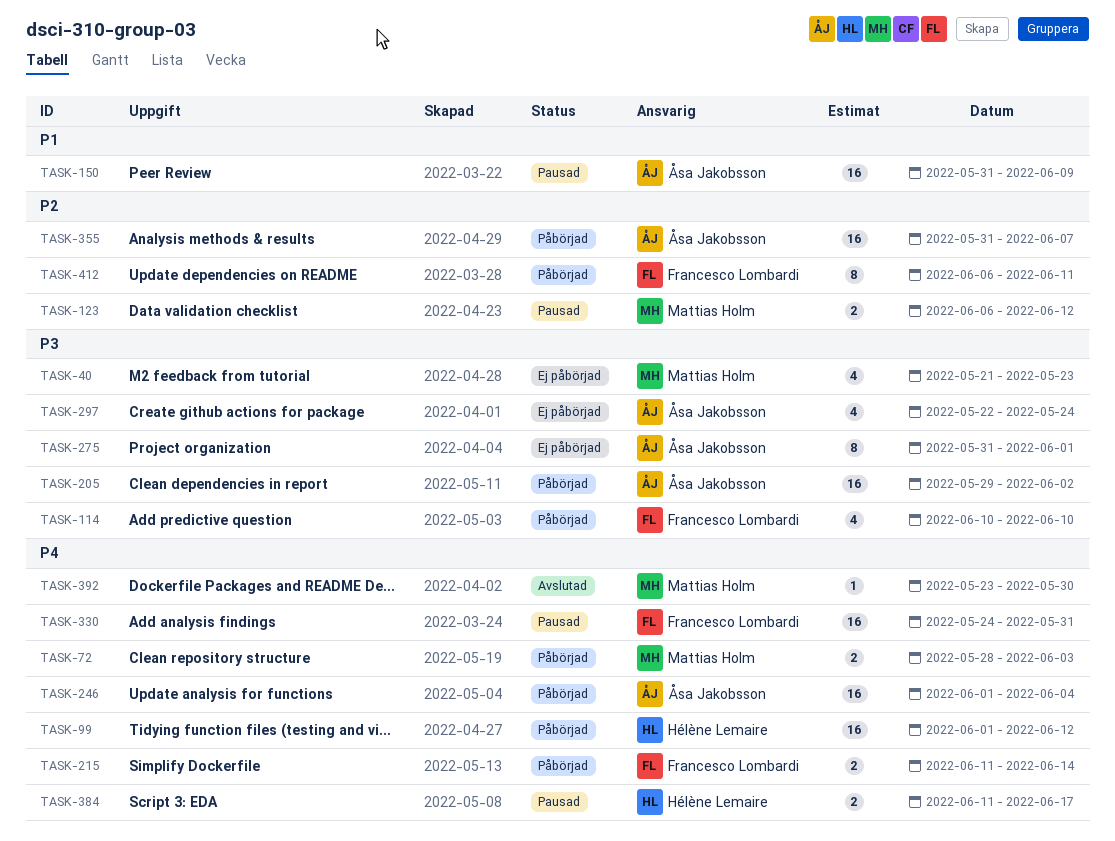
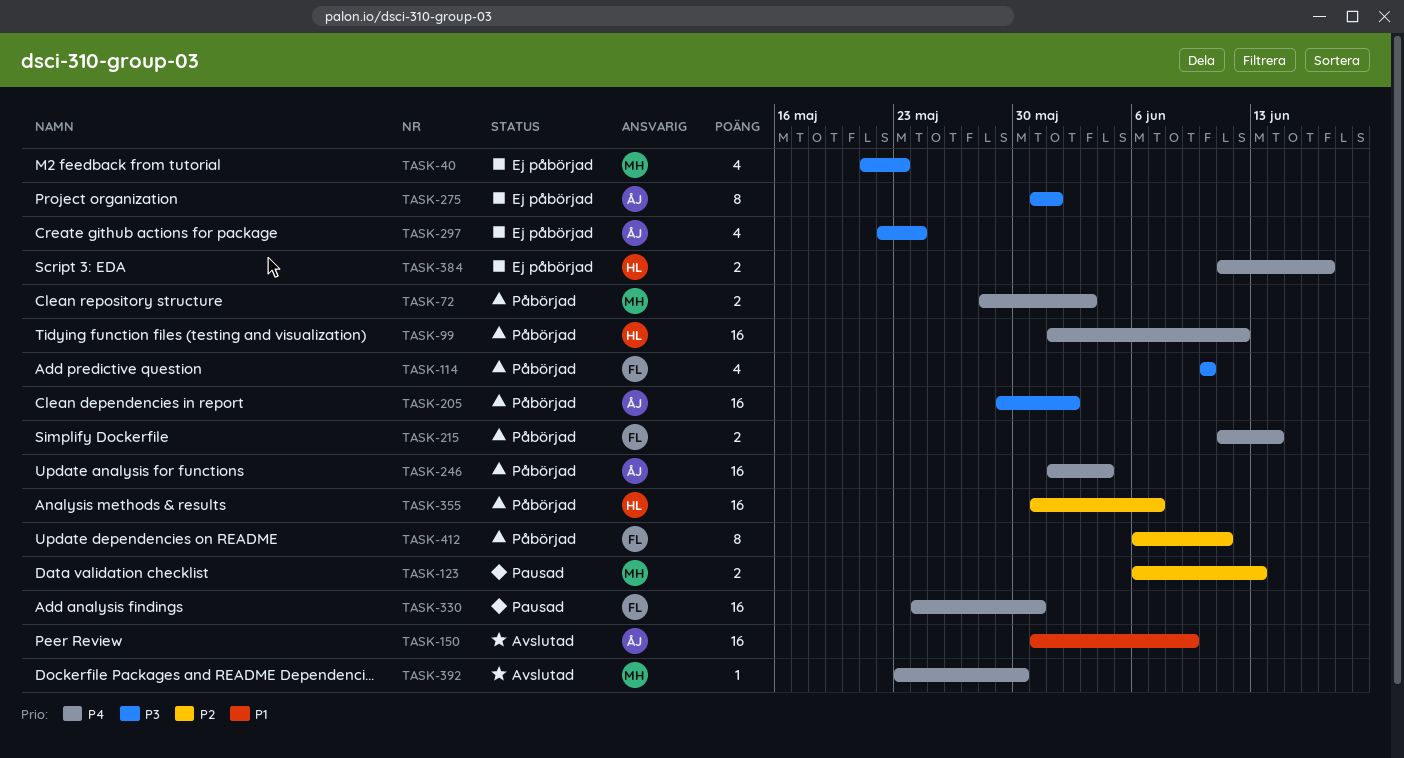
TASK-123, due: Jun 12 -> Jun 13
TASK-150, status: Pausad -> Avslutad
TASK-355, owner: Åsa Jakobsson -> Hélène Lemaire
TASK-384, status: Pausad -> Ej påbörjad

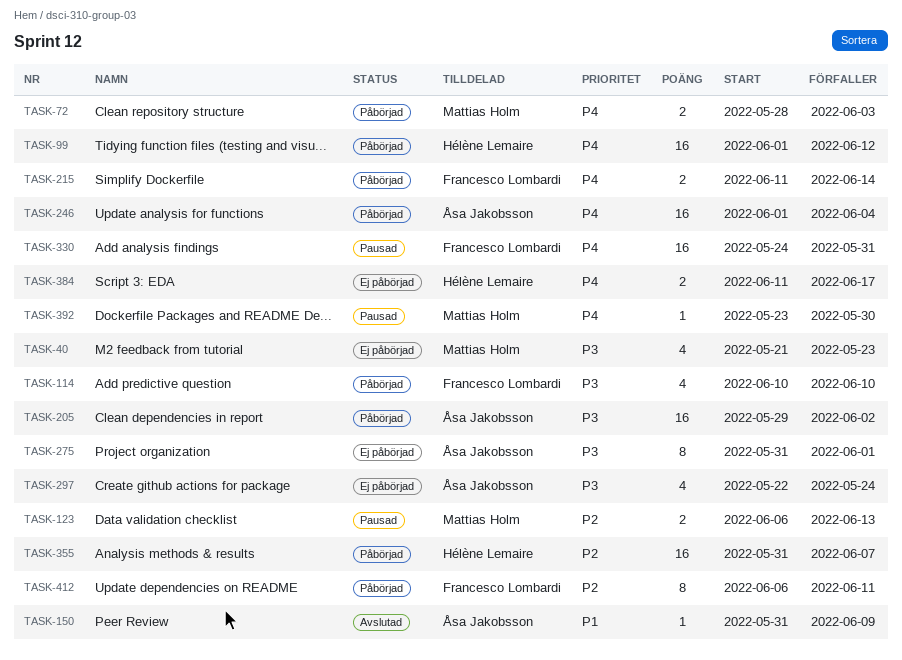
TASK-150, estimate: 16 -> 1
TASK-392, status: Avslutad -> Pausad

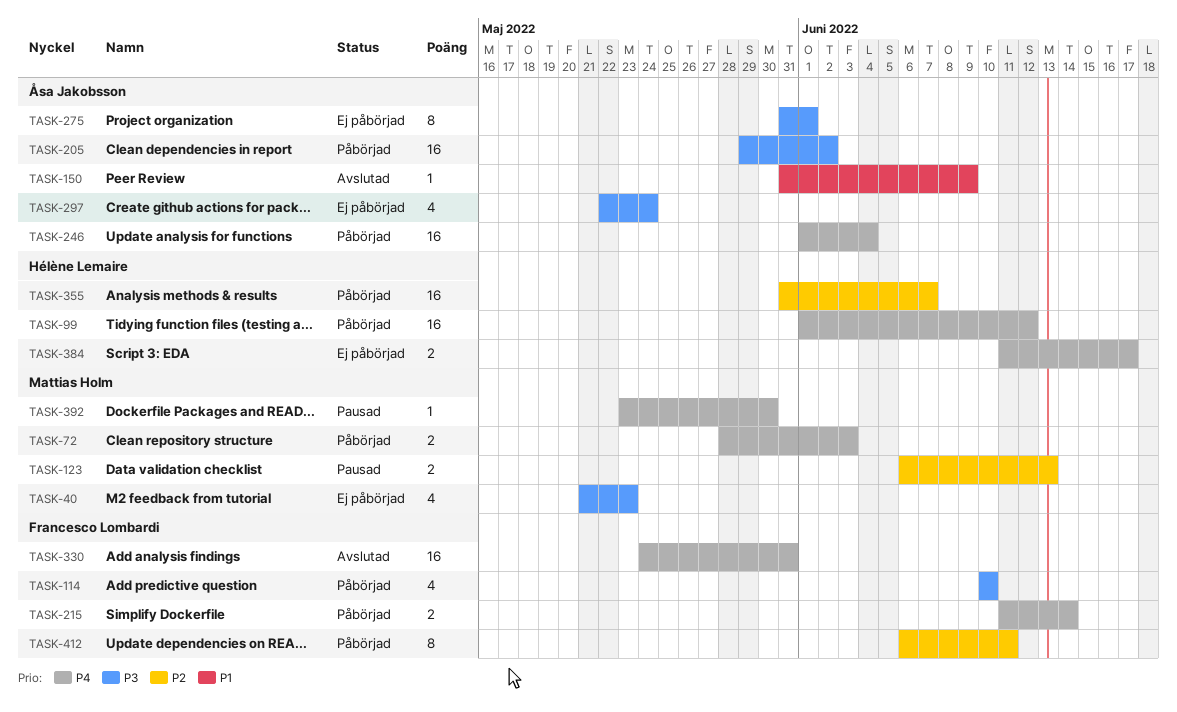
TASK-330, status: Pausad -> Avslutad

